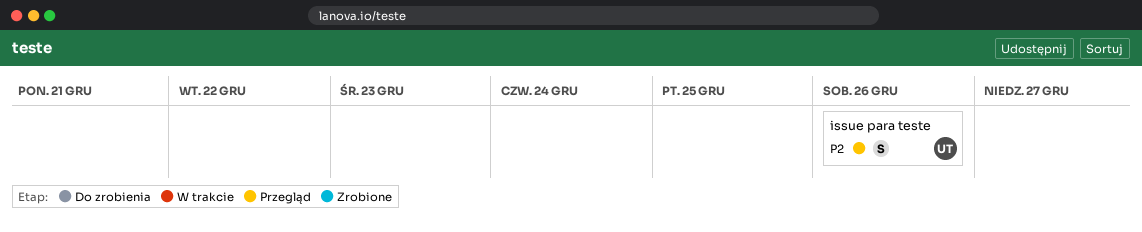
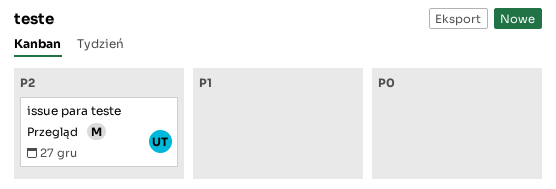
issue para teste, estimate: S -> M
issue para teste, due: Dec 26 -> Dec 27

